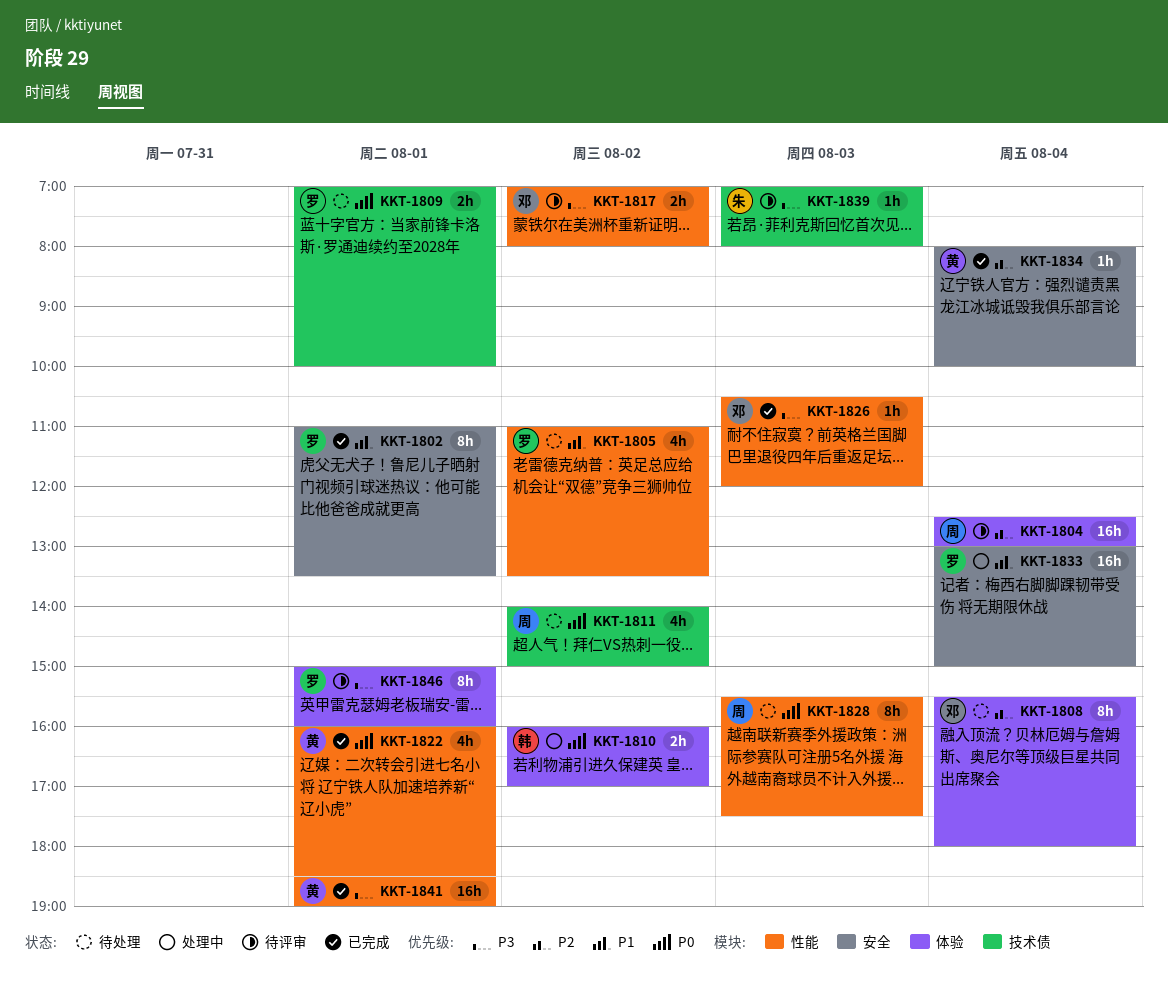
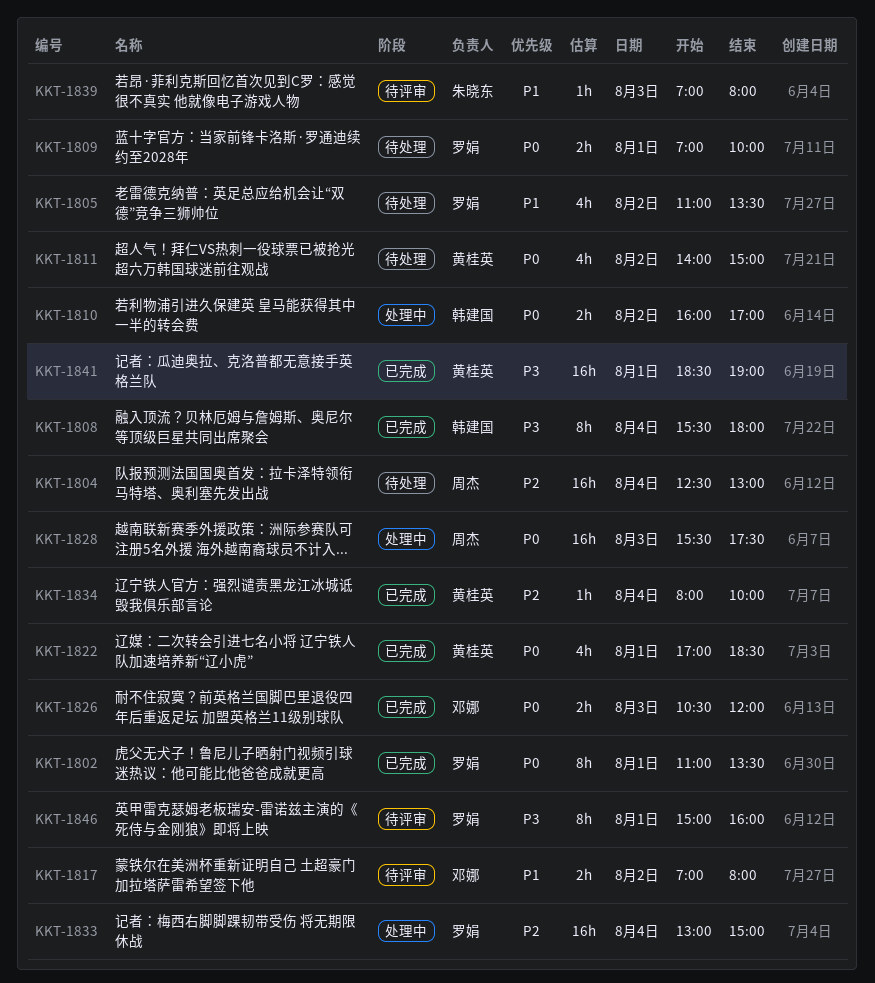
KKT-1802, priority: P1 -> P0
KKT-1804, status: 待评审 -> 待处理
KKT-1808, status: 待处理 -> 已完成
KKT-1808, owner: 邓娜 -> 韩建国
KKT-1808, priority: P2 -> P3
KKT-1811, owner: 周杰 -> 黄桂英
KKT-1817, priority: P3 -> P1
KKT-1822, begins: 16:00 -> 17:00
KKT-1826, priority: P3 -> P0
KKT-1826, estimate: 1h -> 2h
KKT-1828, status: 待处理 -> 处理中
KKT-1828, estimate: 8h -> 16h
KKT-1833, priority: P1 -> P2
KKT-1839, priority: P3 -> P1

